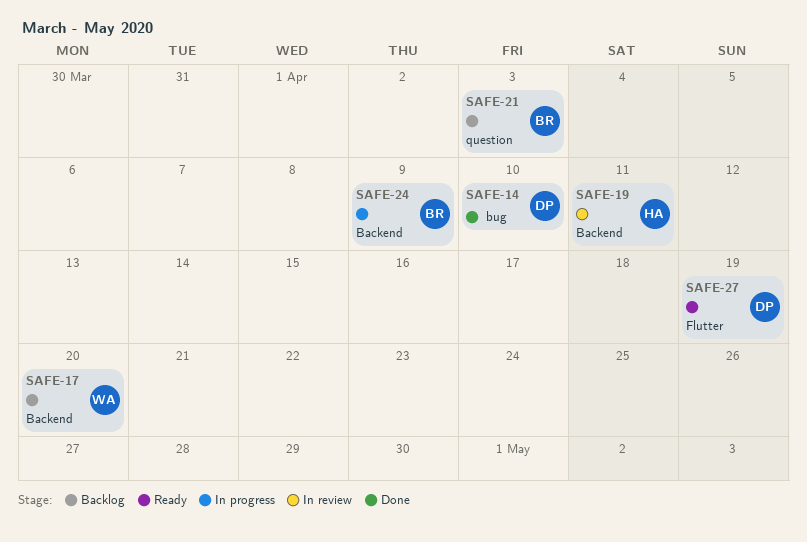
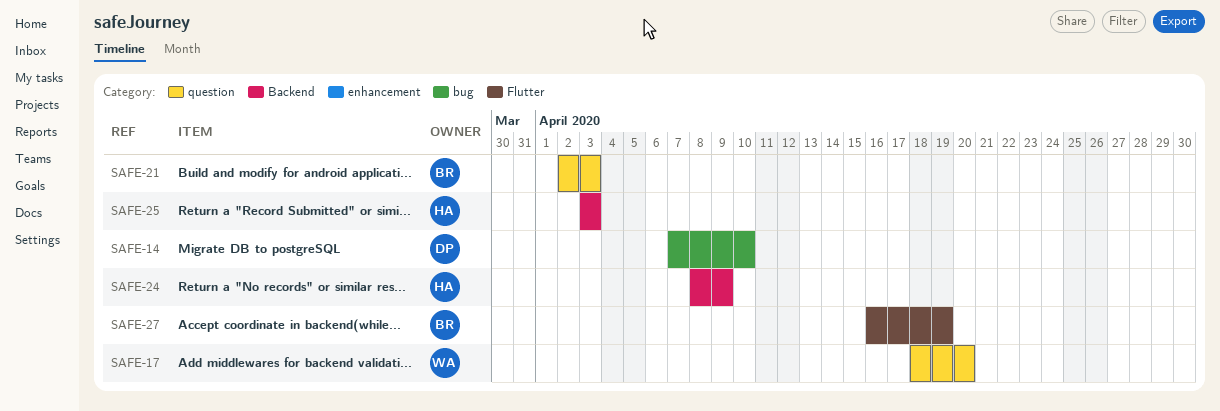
SAFE-17, label: Backend -> question
SAFE-19: present -> none
SAFE-24, owner: BR -> HA
SAFE-25: none -> present
SAFE-27, owner: DP -> BR

